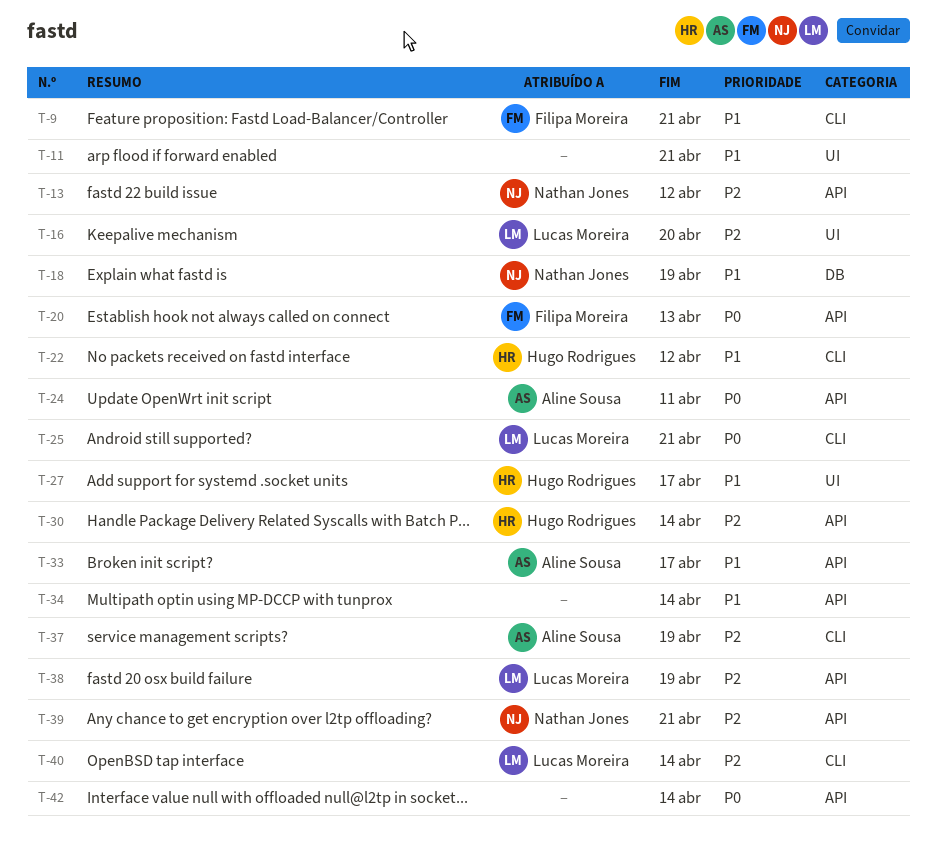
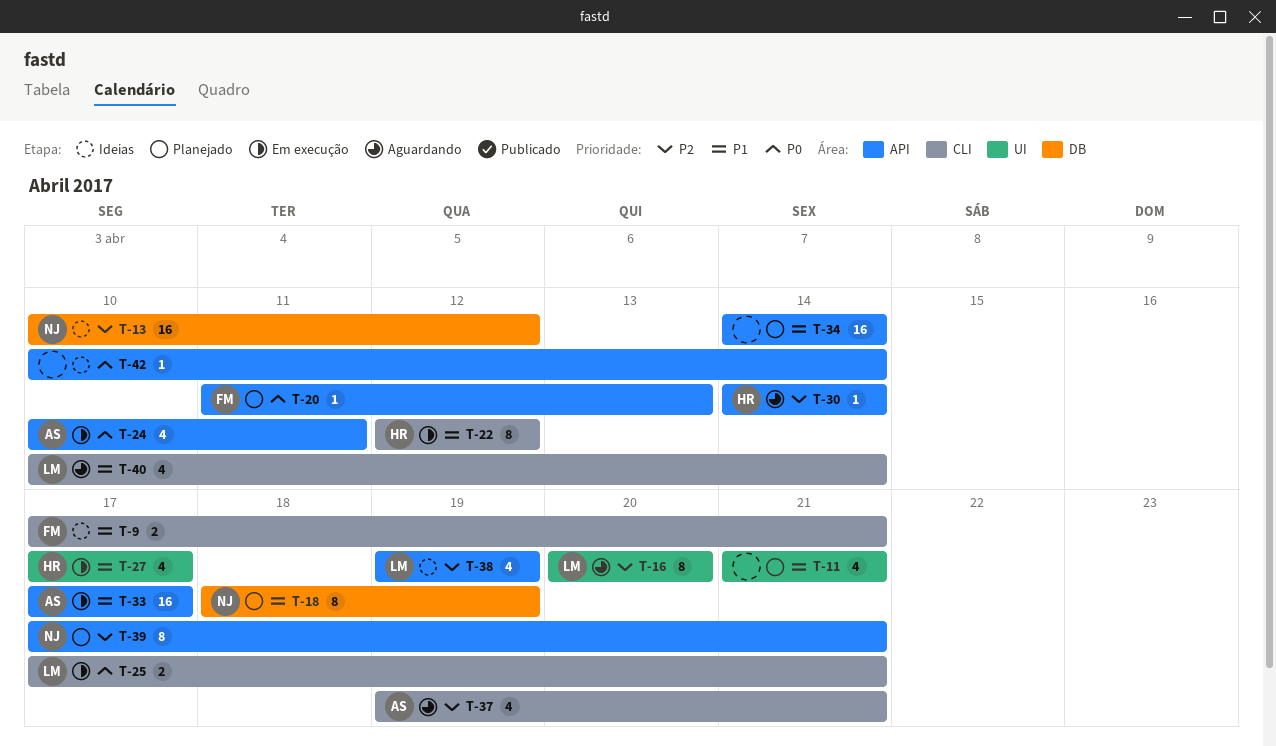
T-13, label: API -> DB
T-37, due: Apr 19 -> Apr 21
T-40, priority: P2 -> P1

